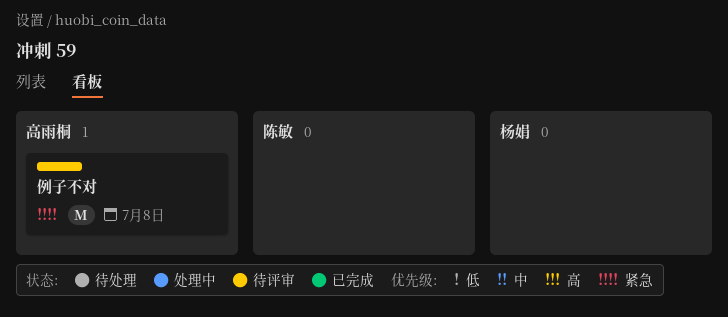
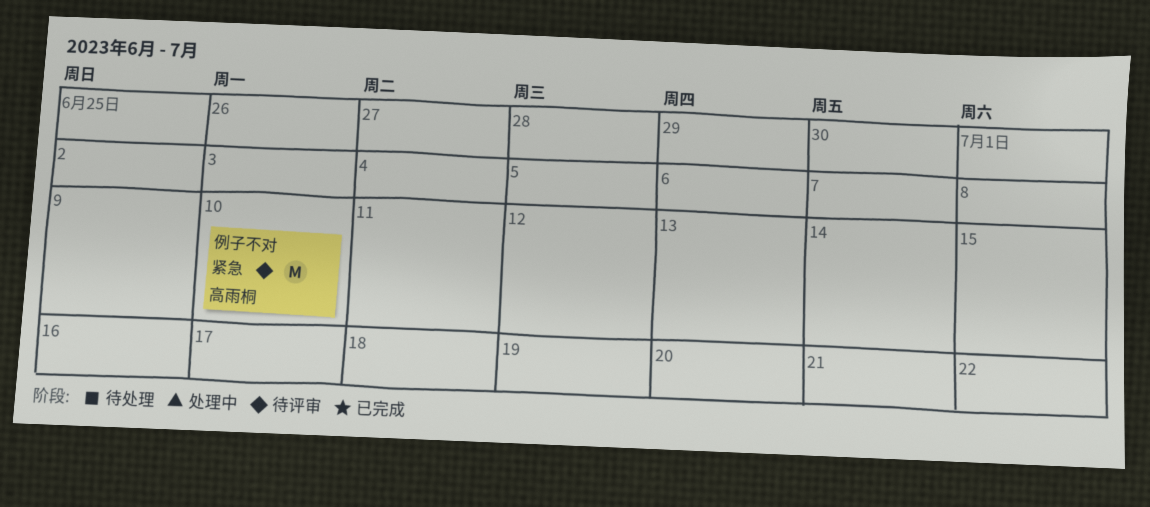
例子不对, due: Jul 8 -> Jul 10

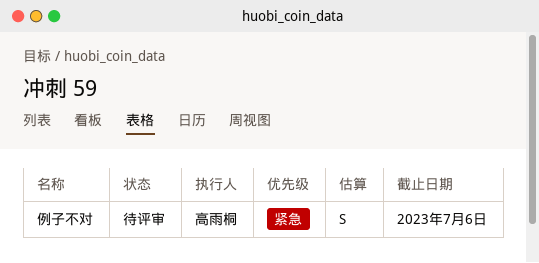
例子不对, estimate: M -> S
例子不对, due: Jul 10 -> Jul 6

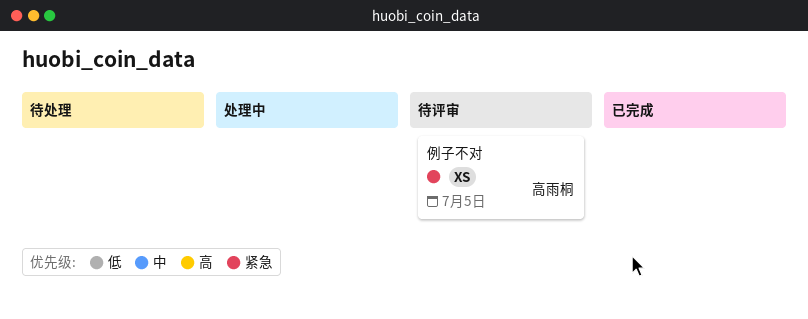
例子不对, estimate: S -> XS
例子不对, due: Jul 6 -> Jul 5

